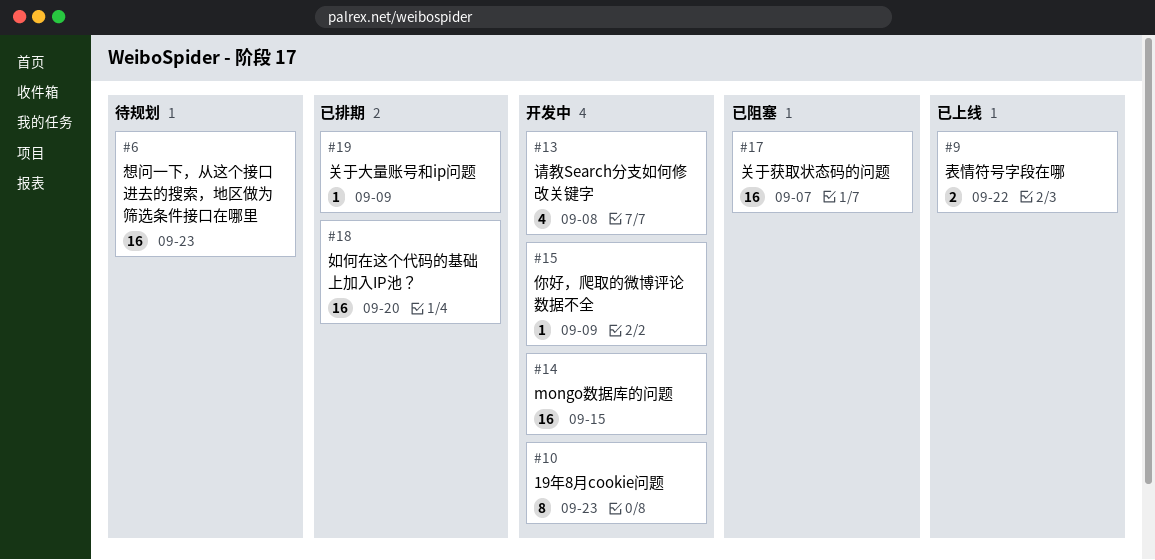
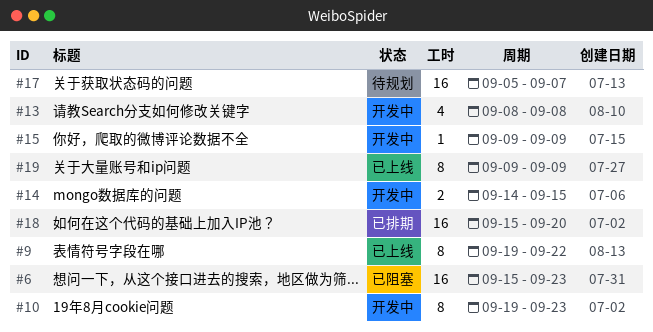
#6, status: 待规划 -> 已阻塞
#9, estimate: 2 -> 8
#14, estimate: 16 -> 2
#17, status: 已阻塞 -> 待规划
#19, status: 已排期 -> 已上线
#19, estimate: 1 -> 8

